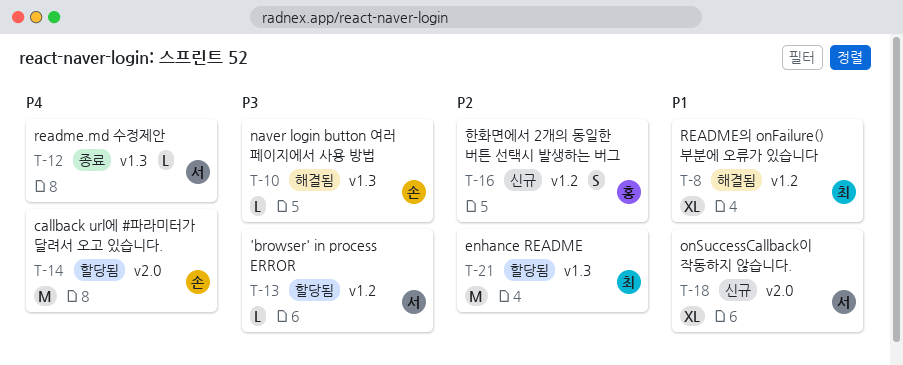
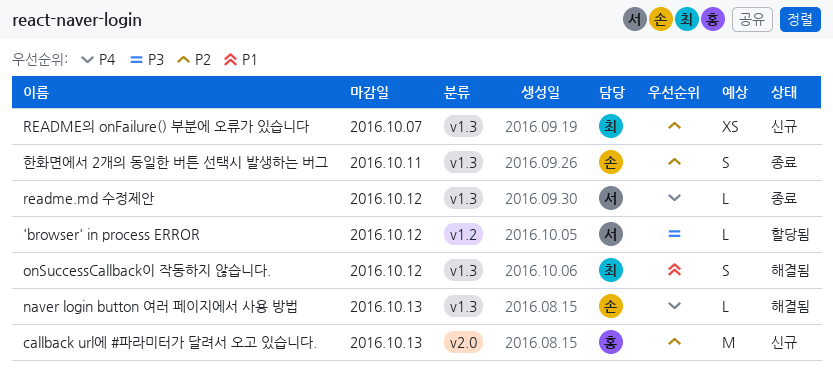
callback url에 #파라미터가 달려서 오고 있습니다., status: 할당됨 -> 신규
callback url에 #파라미터가 달려서 오고 있습니다., owner: 손 -> 홍
callback url에 #파라미터가 달려서 오고 있습니다., priority: P4 -> P2
enhance README: present -> none
naver login button 여러 페이지에서 사용 방법, priority: P3 -> P4
onSuccessCallback이 작동하지 않습니다., status: 신규 -> 해결됨
onSuccessCallback이 작동하지 않습니다., owner: 서 -> 최
onSuccessCallback이 작동하지 않습니다., label: v2.0 -> v1.3
onSuccessCallback이 작동하지 않습니다., estimate: XL -> S
README의 onFailure() 부분에 오류가 있습니다, status: 해결됨 -> 신규
README의 onFailure() 부분에 오류가 있습니다, priority: P1 -> P2
README의 onFailure() 부분에 오류가 있습니다, label: v1.2 -> v1.3
README의 onFailure() 부분에 오류가 있습니다, estimate: XL -> XS
한화면에서 2개의 동일한 버튼 선택시 발생하는 버그, status: 신규 -> 종료
한화면에서 2개의 동일한 버튼 선택시 발생하는 버그, owner: 홍 -> 손
한화면에서 2개의 동일한 버튼 선택시 발생하는 버그, label: v1.2 -> v1.3

